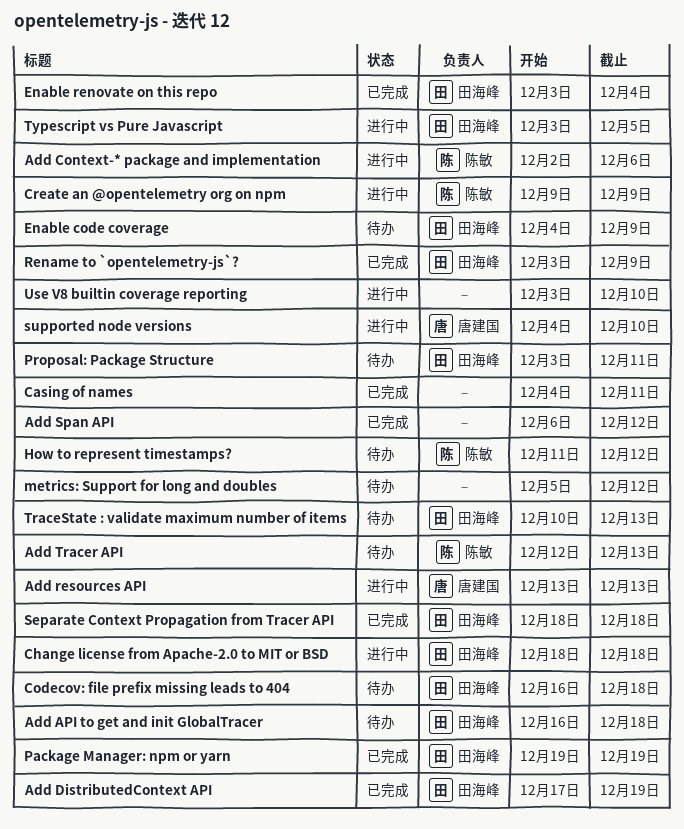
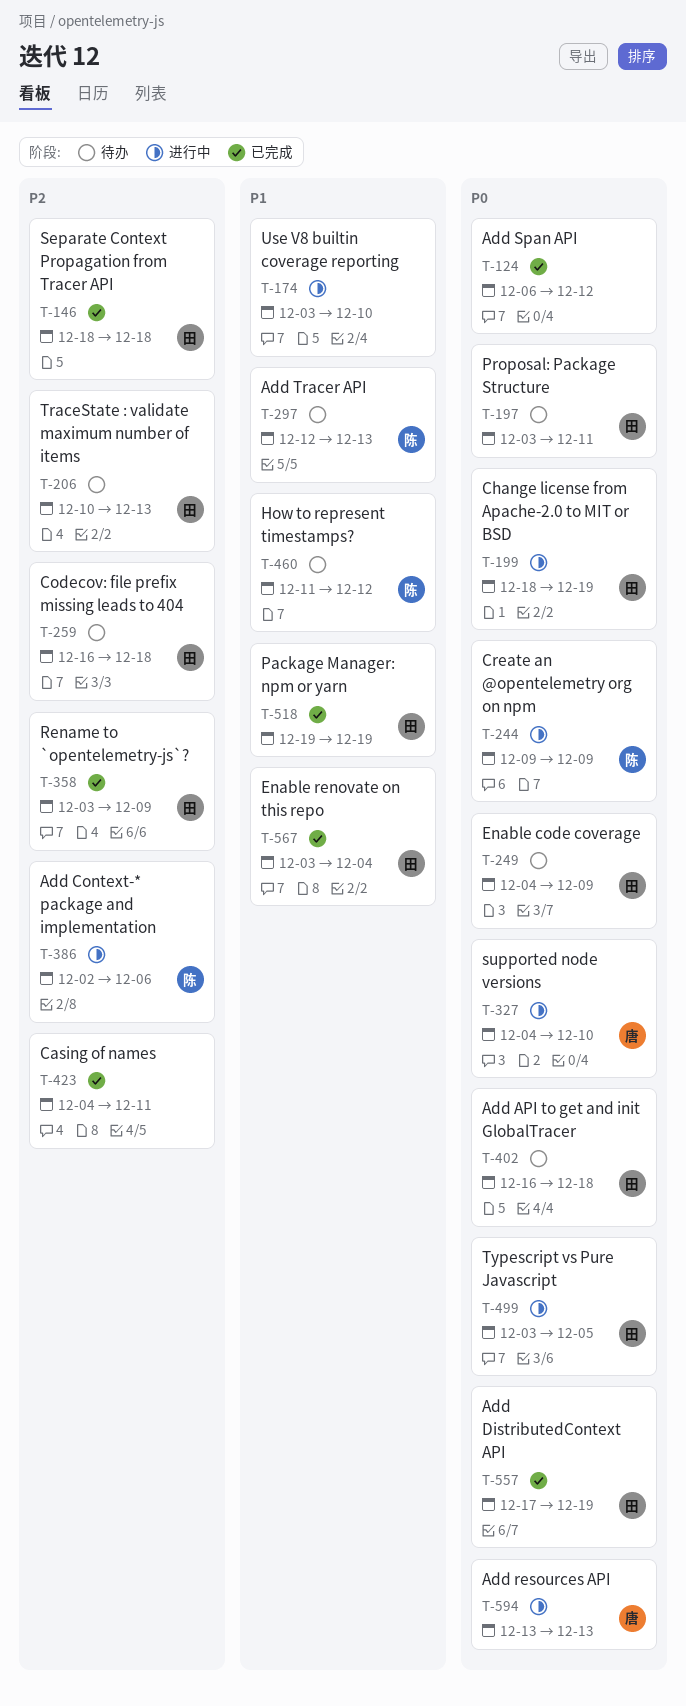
Change license from Apache-2.0 to MIT or BSD, due: Dec 18 -> Dec 19
metrics: Support for long and doubles: present -> none

